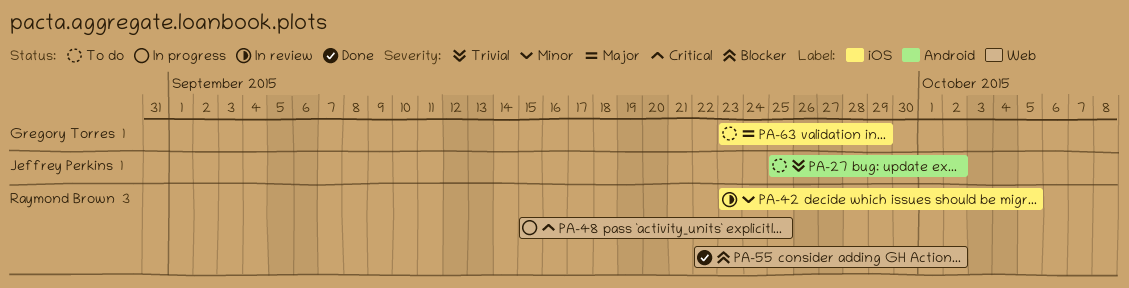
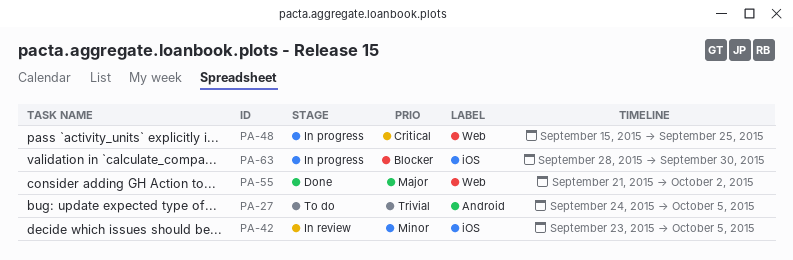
PA-27, start: Sep 25 -> Sep 24
PA-27, due: Oct 2 -> Oct 5
PA-55, priority: Blocker -> Major
PA-55, start: Sep 22 -> Sep 21
PA-63, status: To do -> In progress
PA-63, priority: Major -> Blocker
PA-63, start: Sep 23 -> Sep 28
PA-63, due: Sep 29 -> Sep 30

